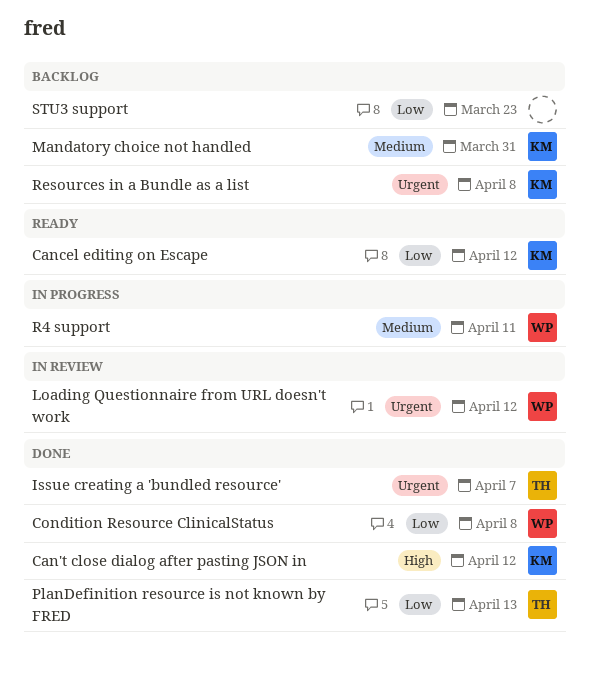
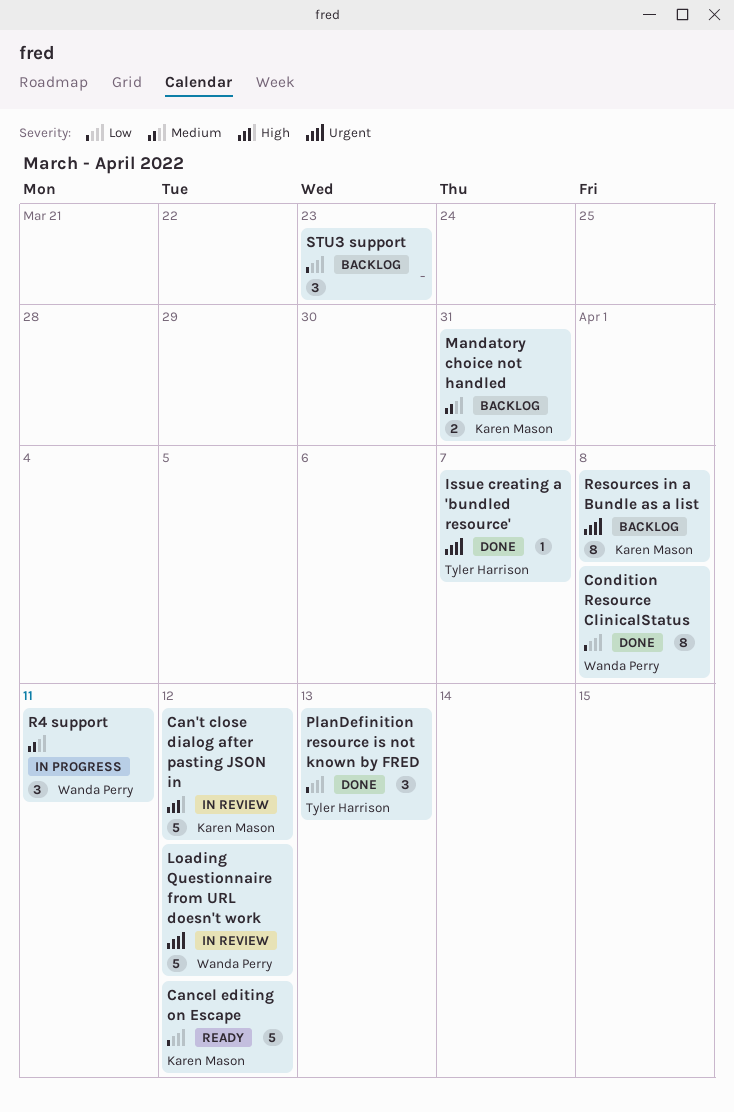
Can't close dialog after pasting JSON in, status: Done -> In review

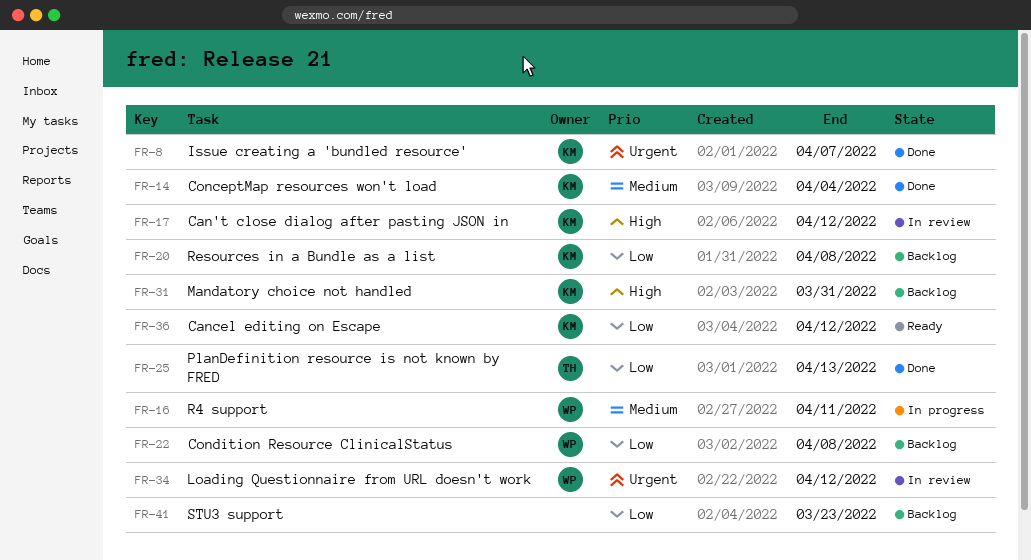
ConceptMap resources won't load: none -> present
Condition Resource ClinicalStatus, status: Done -> Backlog
Issue creating a 'bundled resource', owner: Tyler Harrison -> Karen Mason
Mandatory choice not handled, priority: Medium -> High
Resources in a Bundle as a list, priority: Urgent -> Low

